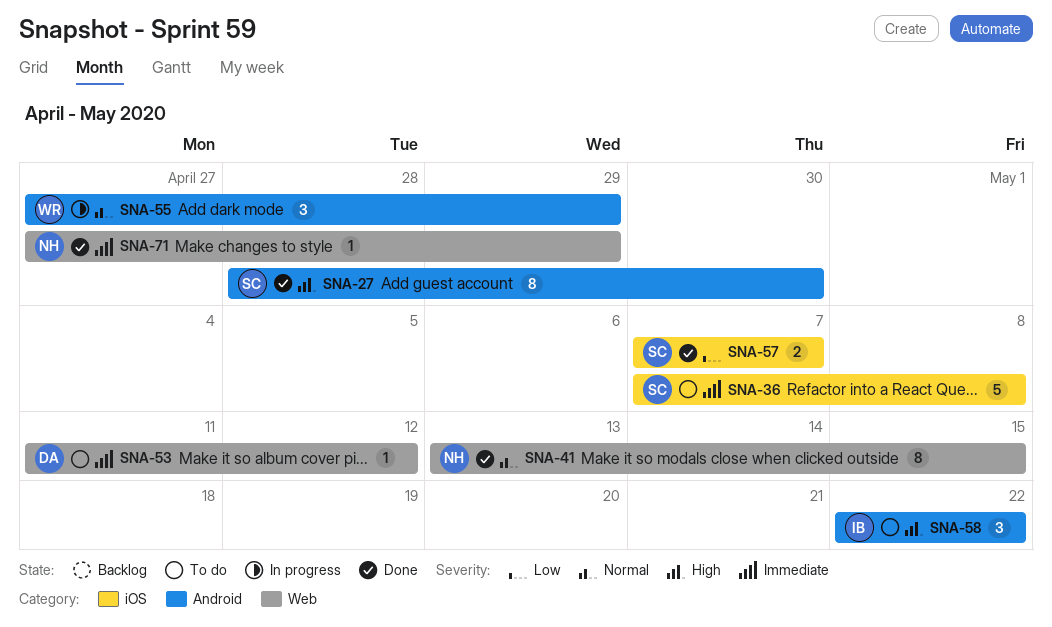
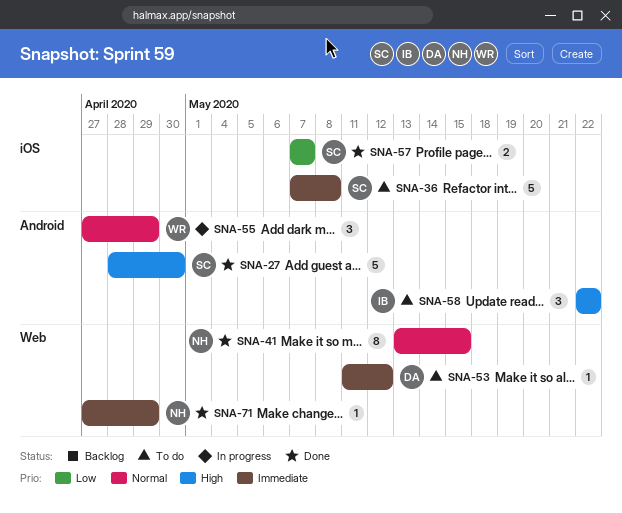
SNA-27, estimate: 8 -> 5

